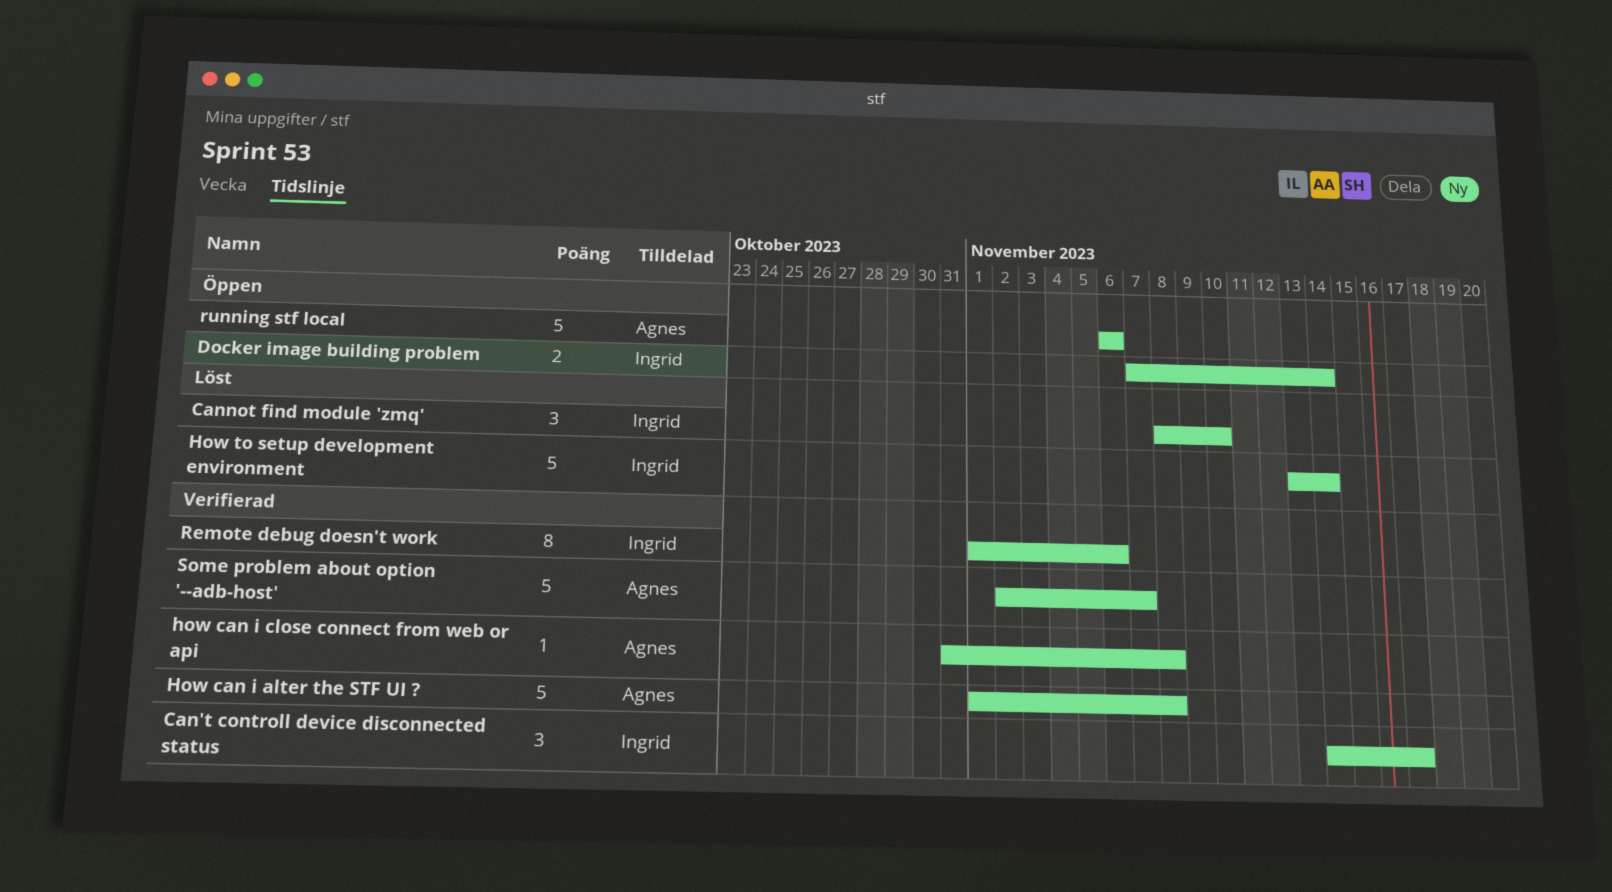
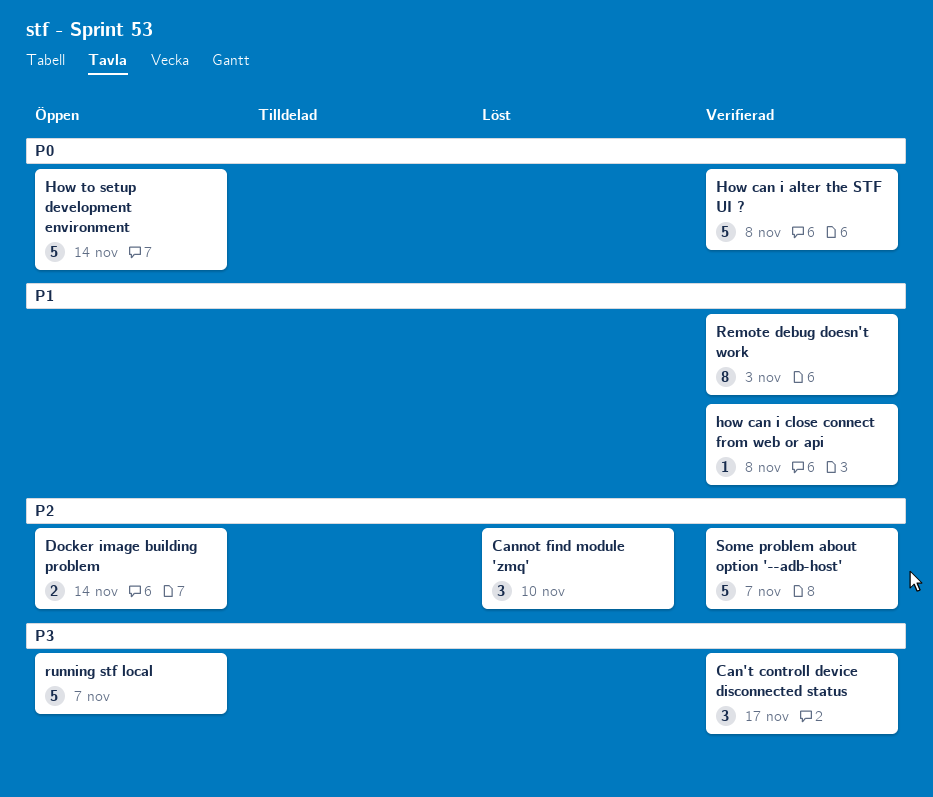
How to setup development environment, status: Löst -> Öppen
Remote debug doesn't work, due: Nov 6 -> Nov 3
running stf local, due: Nov 6 -> Nov 7

